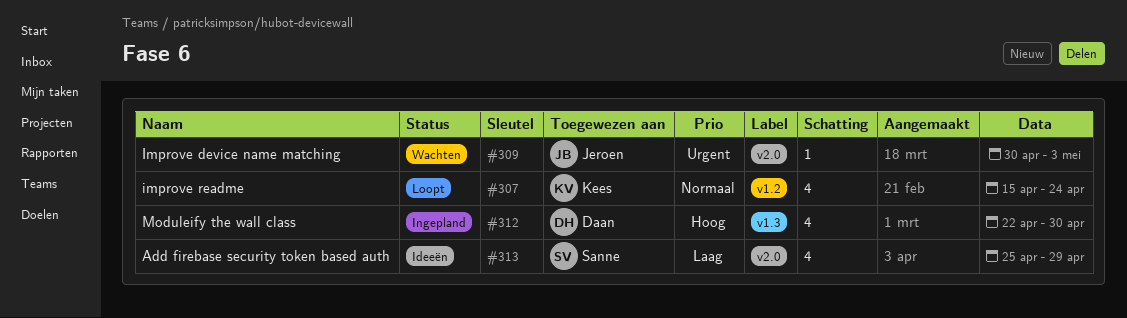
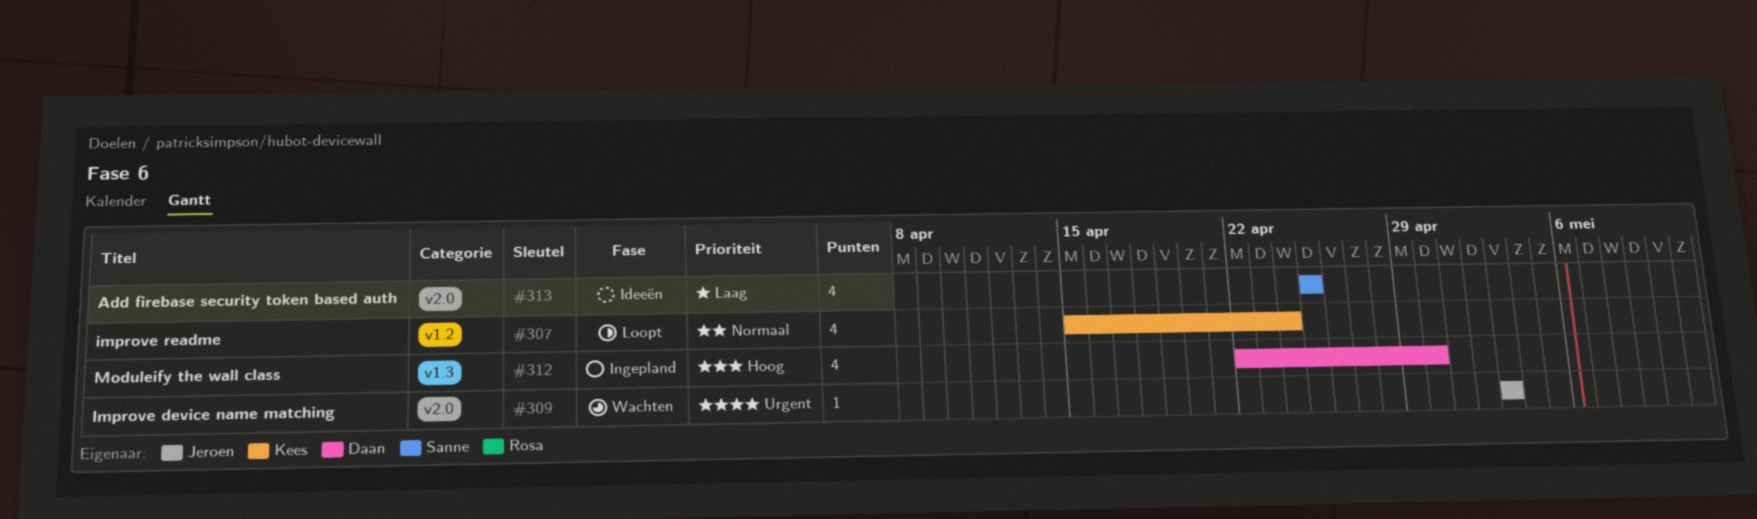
#309, start: Apr 30 -> May 3
#313, due: Apr 29 -> Apr 25

